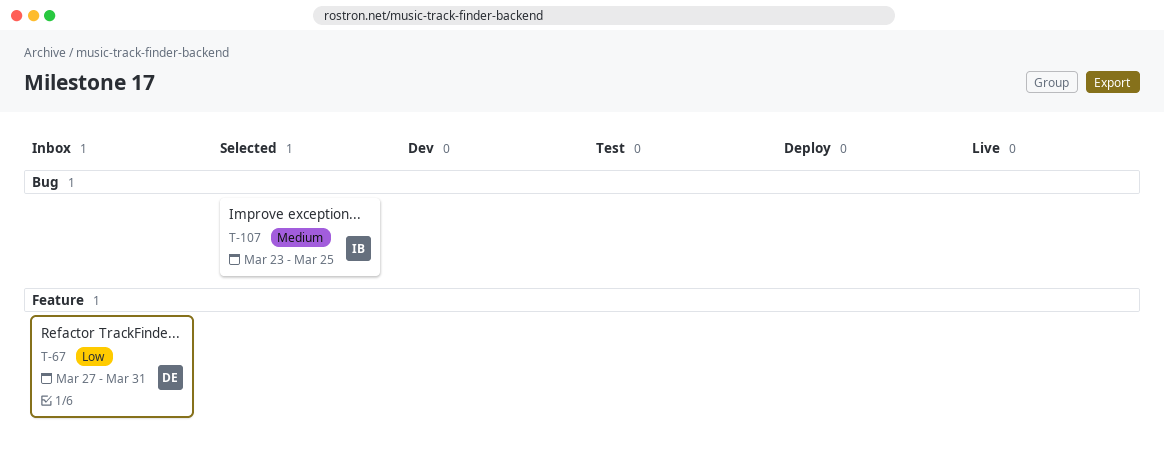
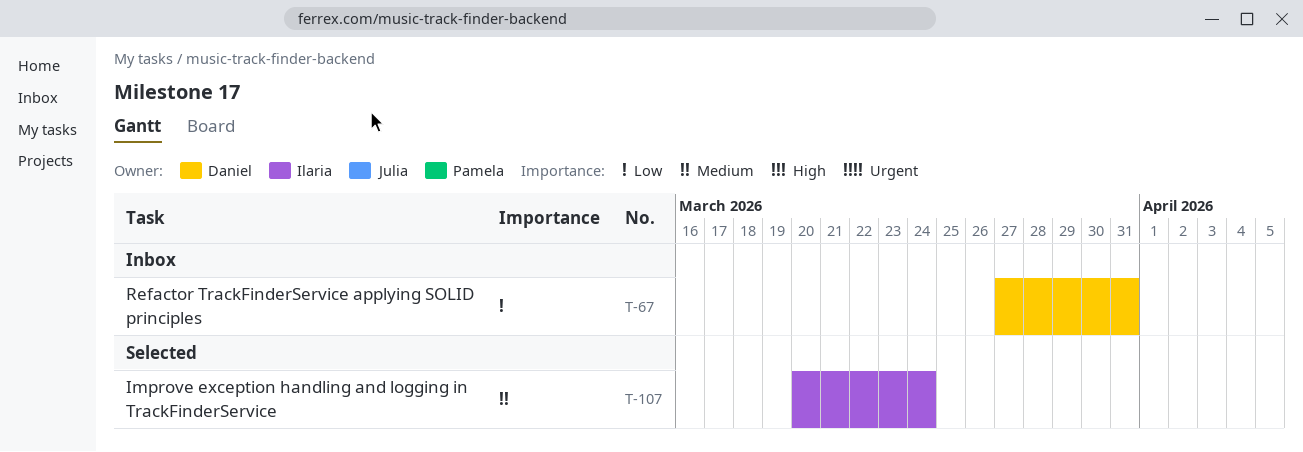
T-107, start: Mar 23 -> Mar 20
T-107, due: Mar 25 -> Mar 24

